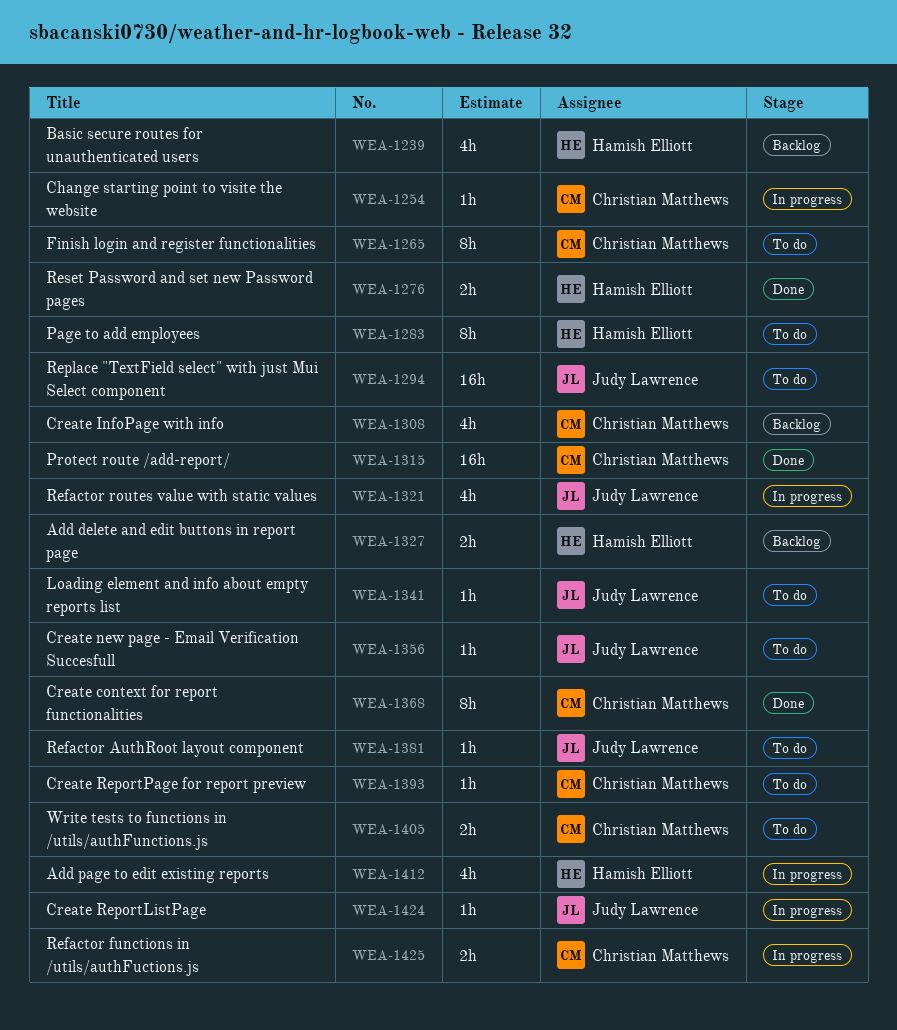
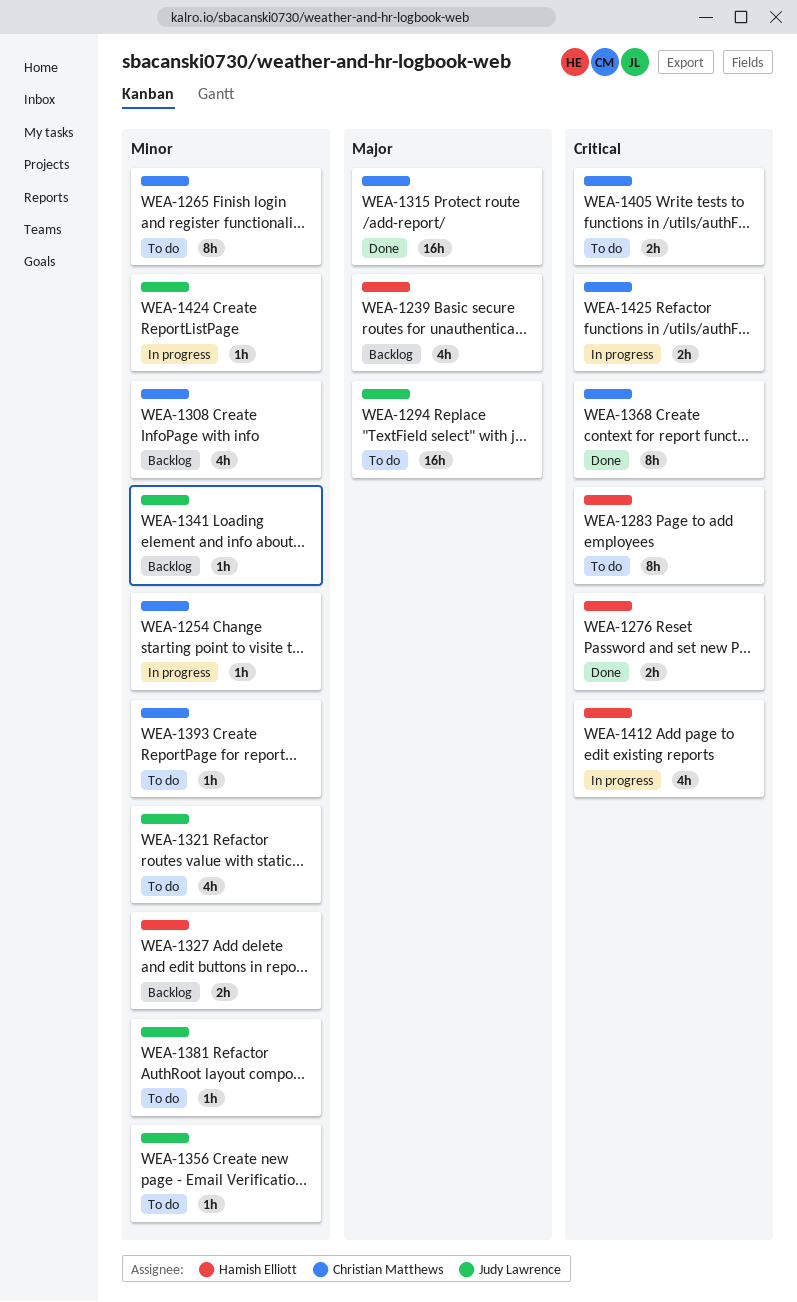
WEA-1321, status: In progress -> To do
WEA-1341, status: To do -> Backlog

